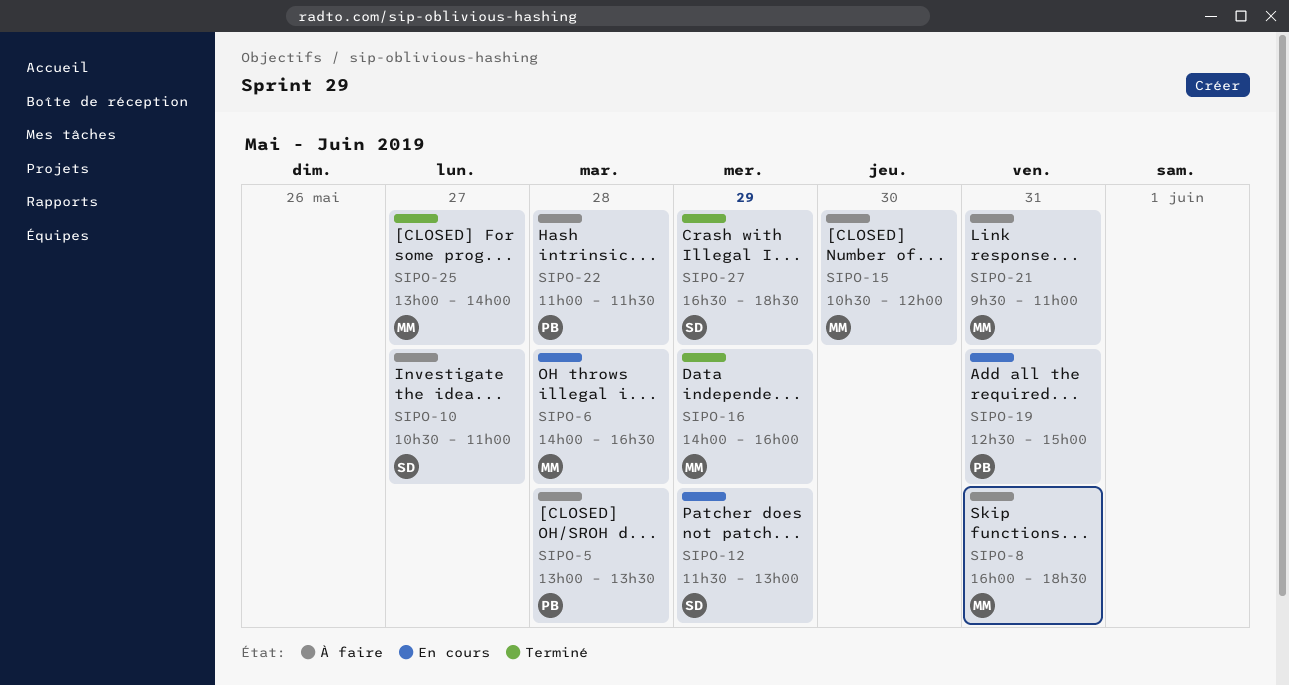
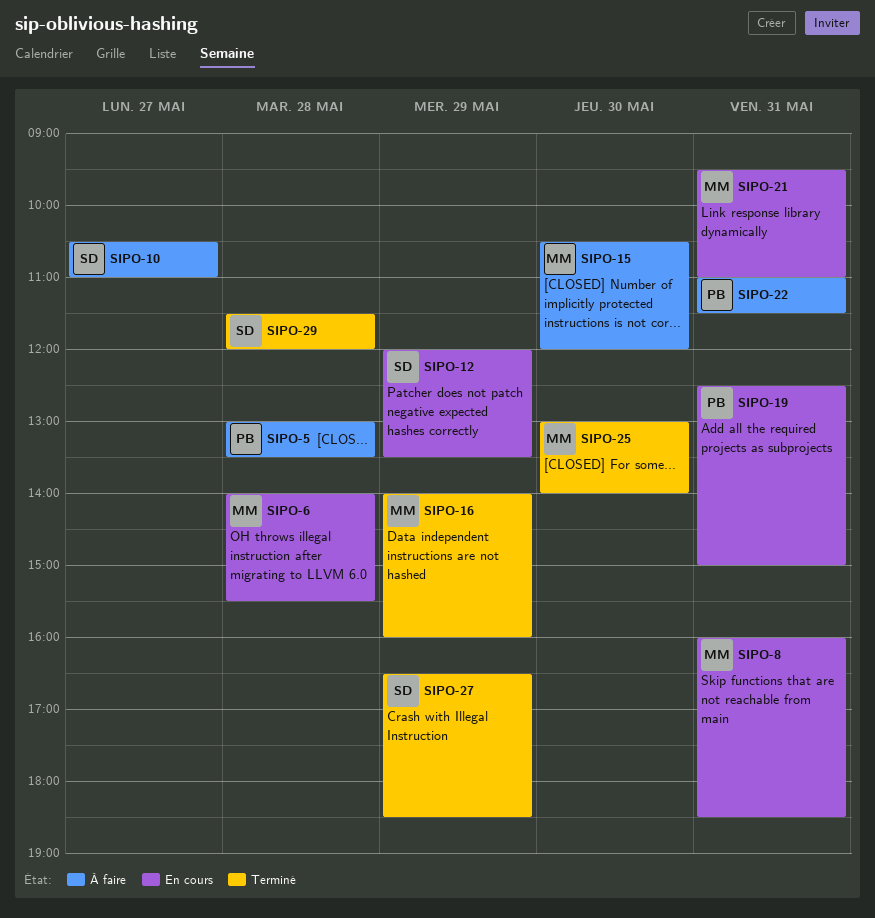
SIPO-6, ends: 16:30 -> 15:30
SIPO-8, status: À faire -> En cours
SIPO-12, begins: 11:30 -> 12:00
SIPO-12, ends: 13:00 -> 13:30
SIPO-21, status: À faire -> En cours
SIPO-22, day: May 28 -> May 31
SIPO-25, day: May 27 -> May 30
SIPO-29: none -> present

